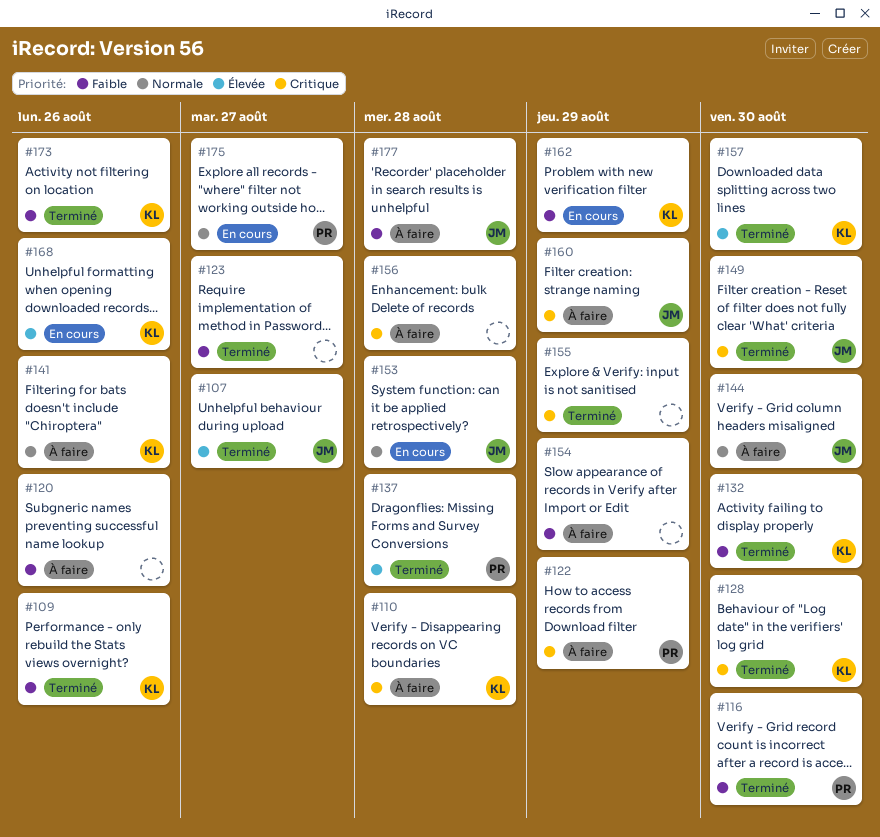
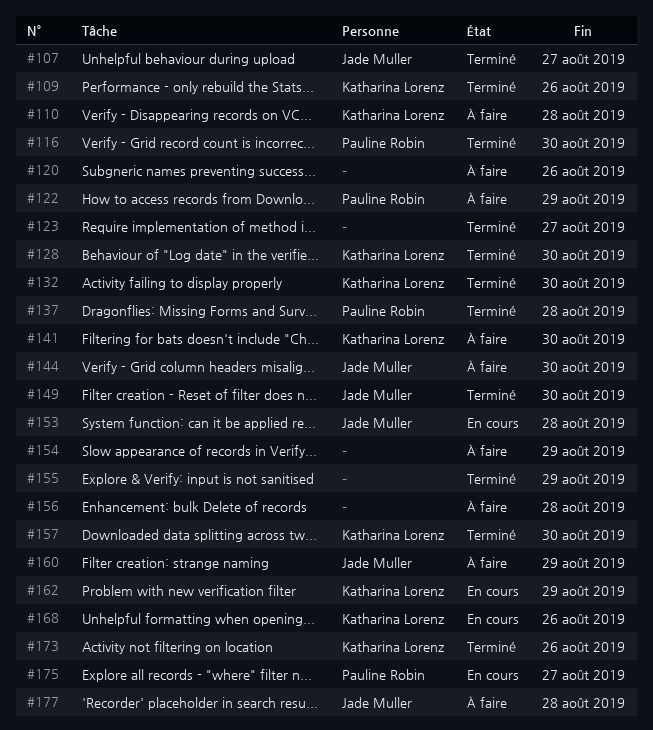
#141, due: Aug 26 -> Aug 30

